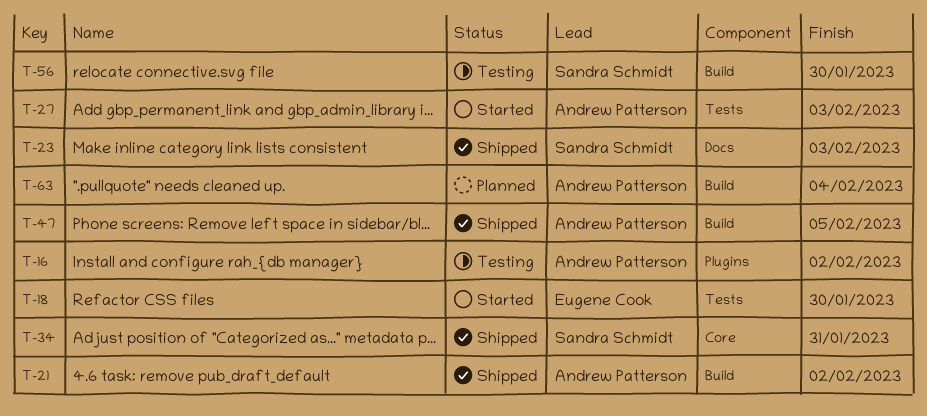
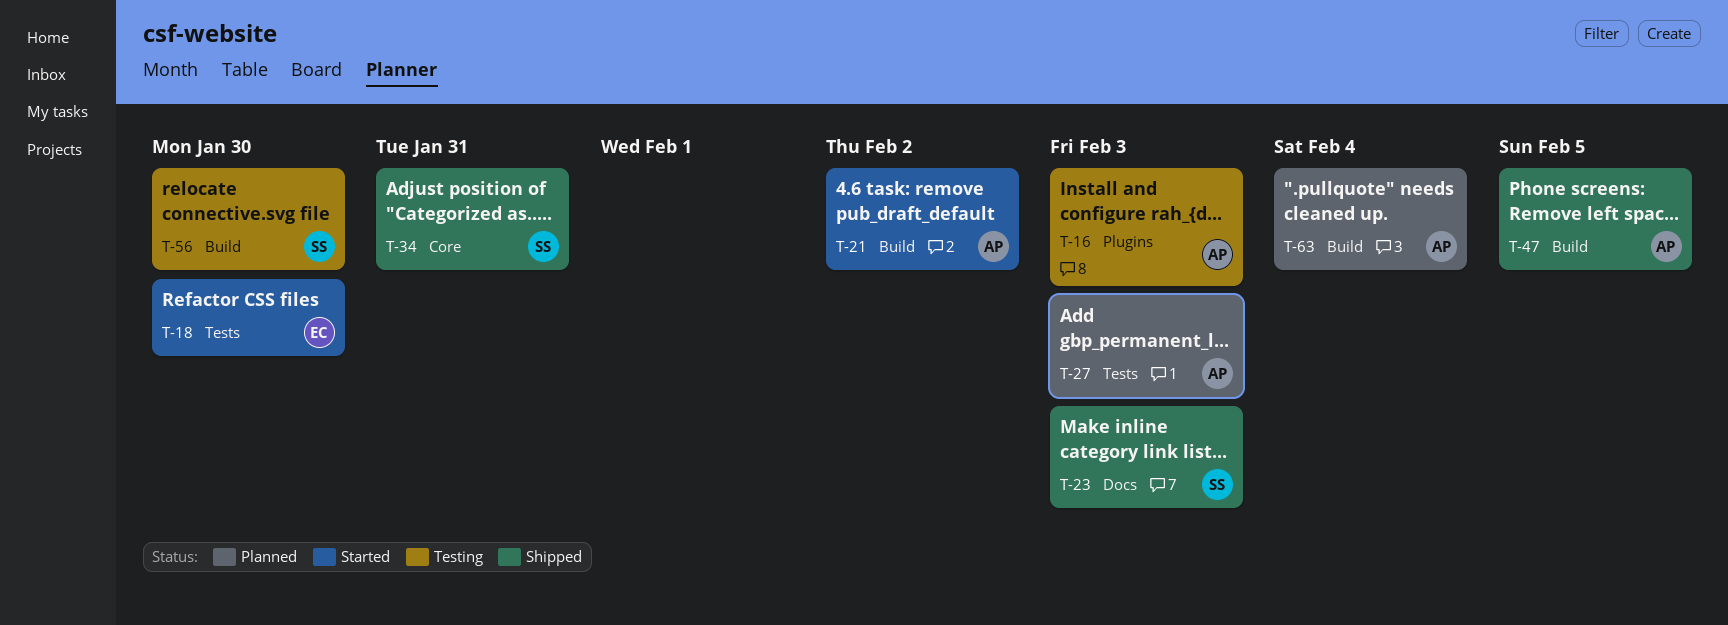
T-16, due: Feb 2 -> Feb 3
T-21, status: Shipped -> Started
T-27, status: Started -> Planned

